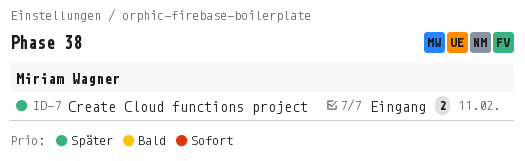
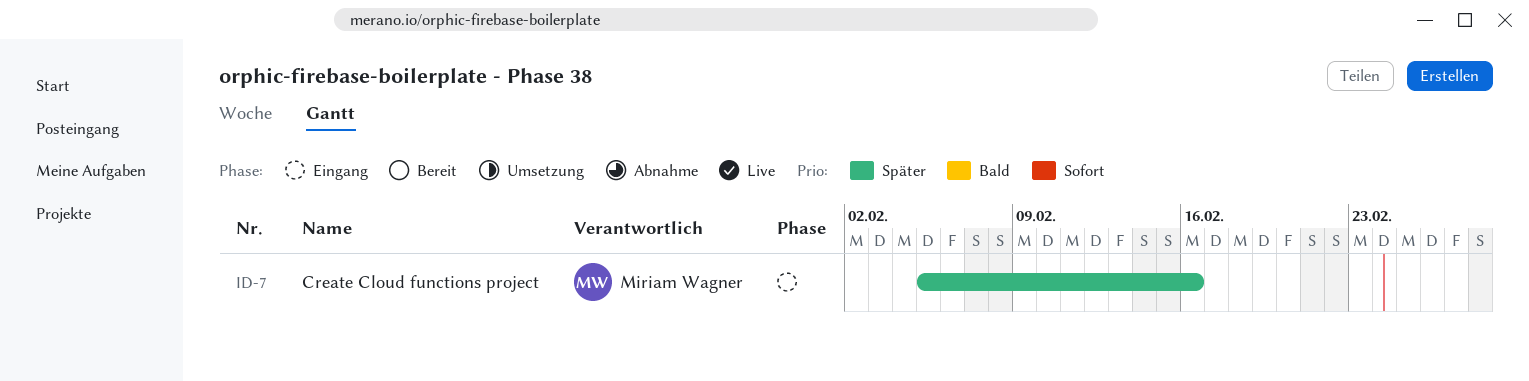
ID-7, due: Feb 11 -> Feb 16

